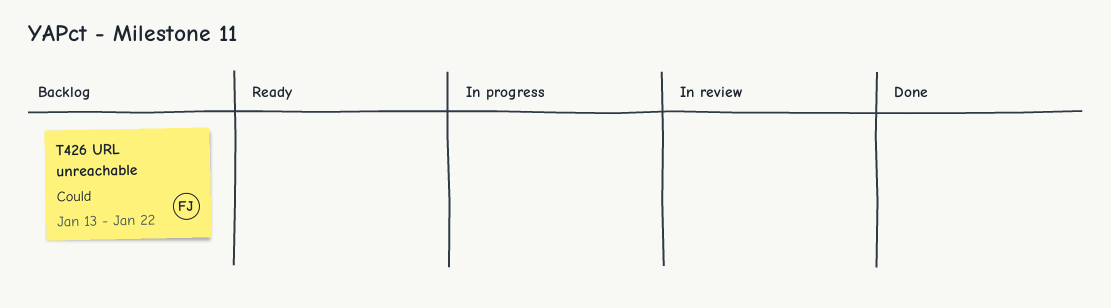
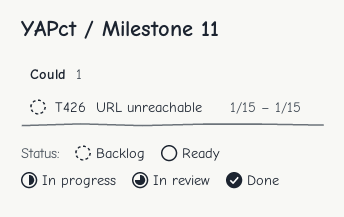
T426, start: Jan 13 -> Jan 15
T426, due: Jan 22 -> Jan 15

